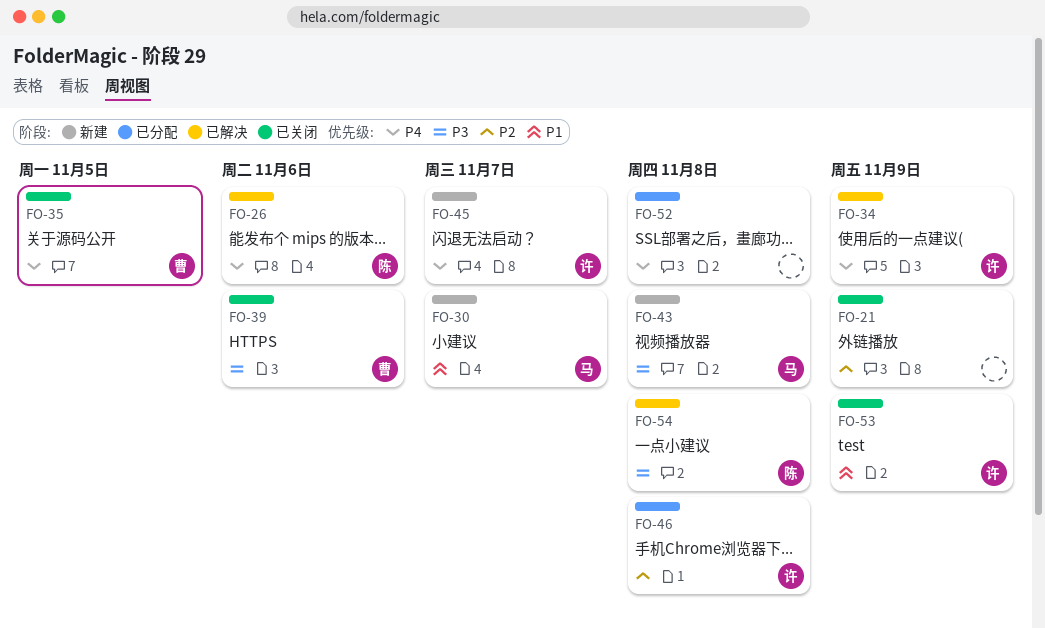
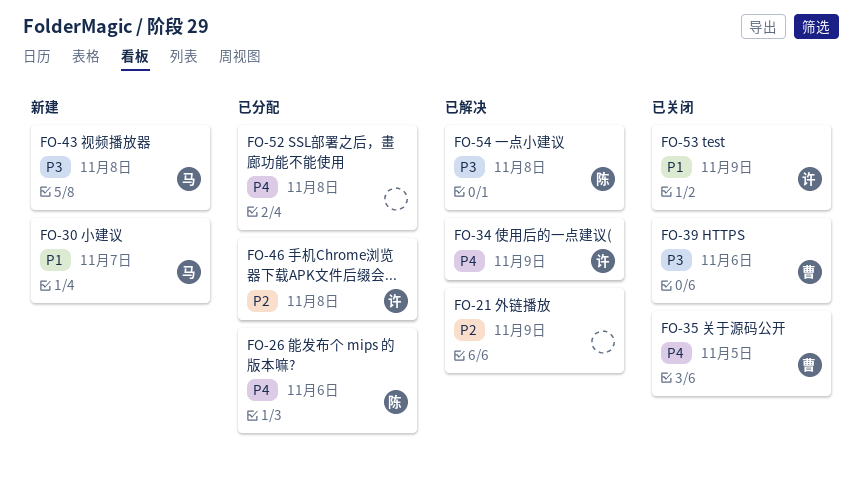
FO-21, status: 已关闭 -> 已解决
FO-26, status: 已解决 -> 已分配
FO-45: present -> none

